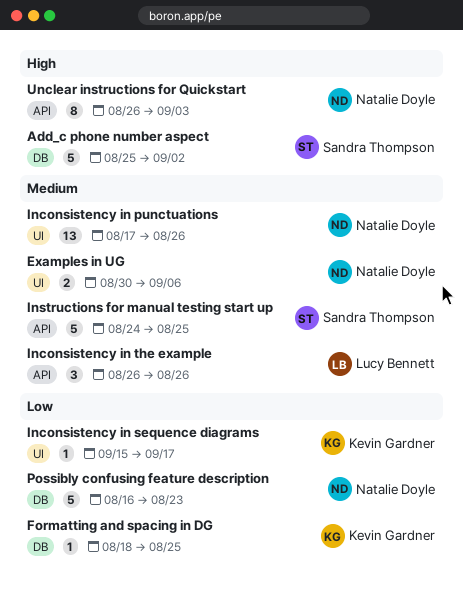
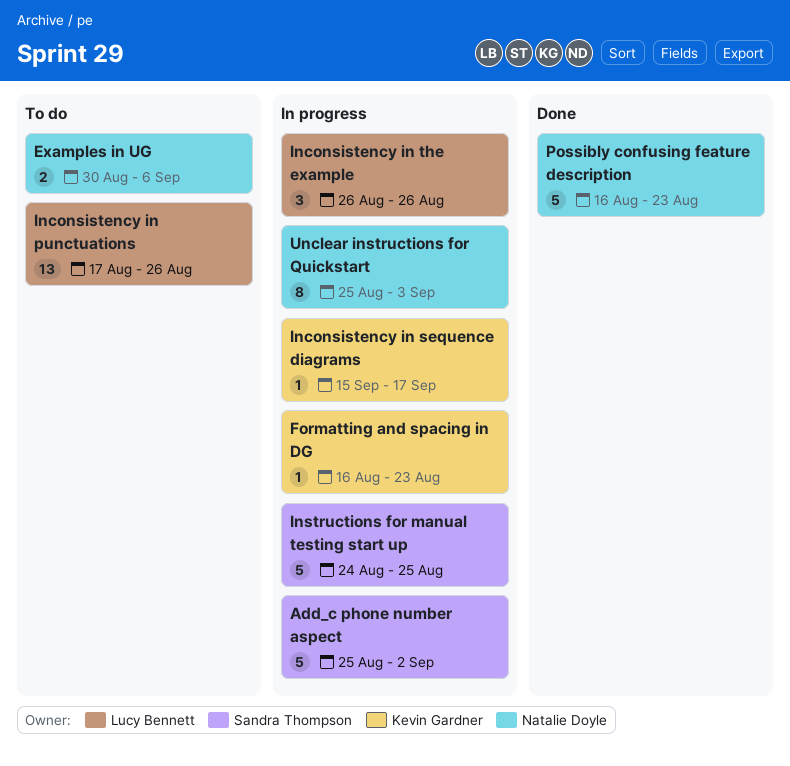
Formatting and spacing in DG, start: Aug 18 -> Aug 16
Formatting and spacing in DG, due: Aug 25 -> Aug 23
Inconsistency in punctuations, owner: Natalie Doyle -> Lucy Bennett
Unclear instructions for Quickstart, start: Aug 26 -> Aug 25

